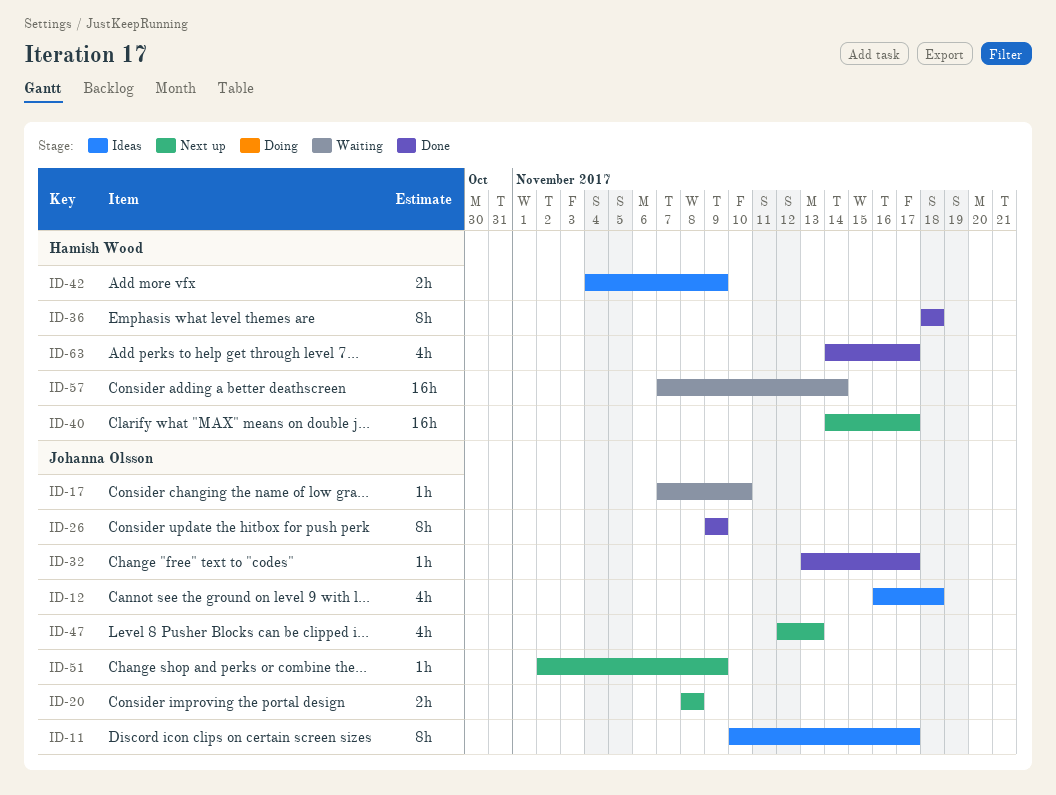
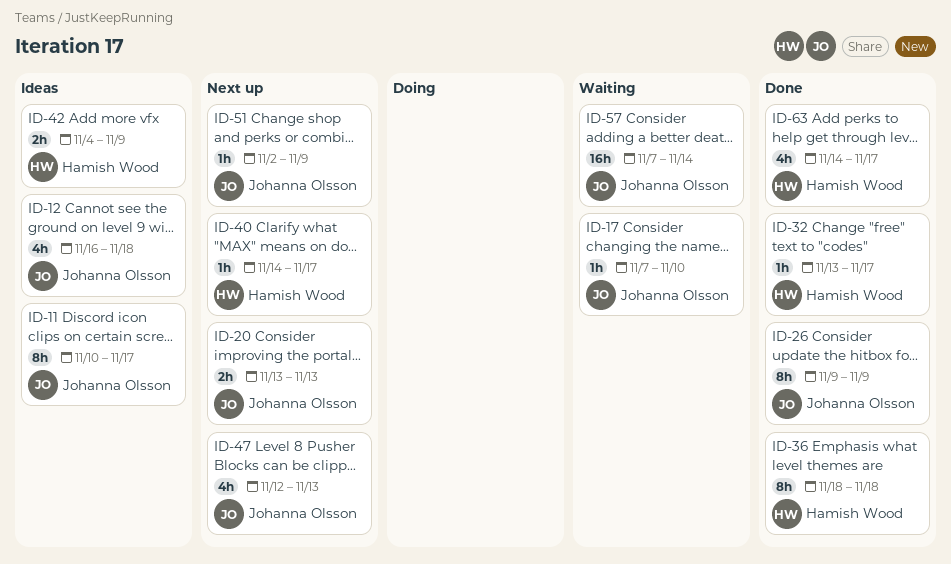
ID-20, start: Nov 8 -> Nov 13
ID-20, due: Nov 8 -> Nov 13
ID-32, owner: Johanna Olsson -> Hamish Wood
ID-40, estimate: 16h -> 1h
ID-57, owner: Hamish Wood -> Johanna Olsson

